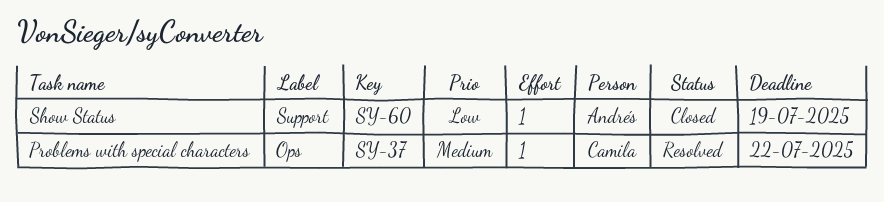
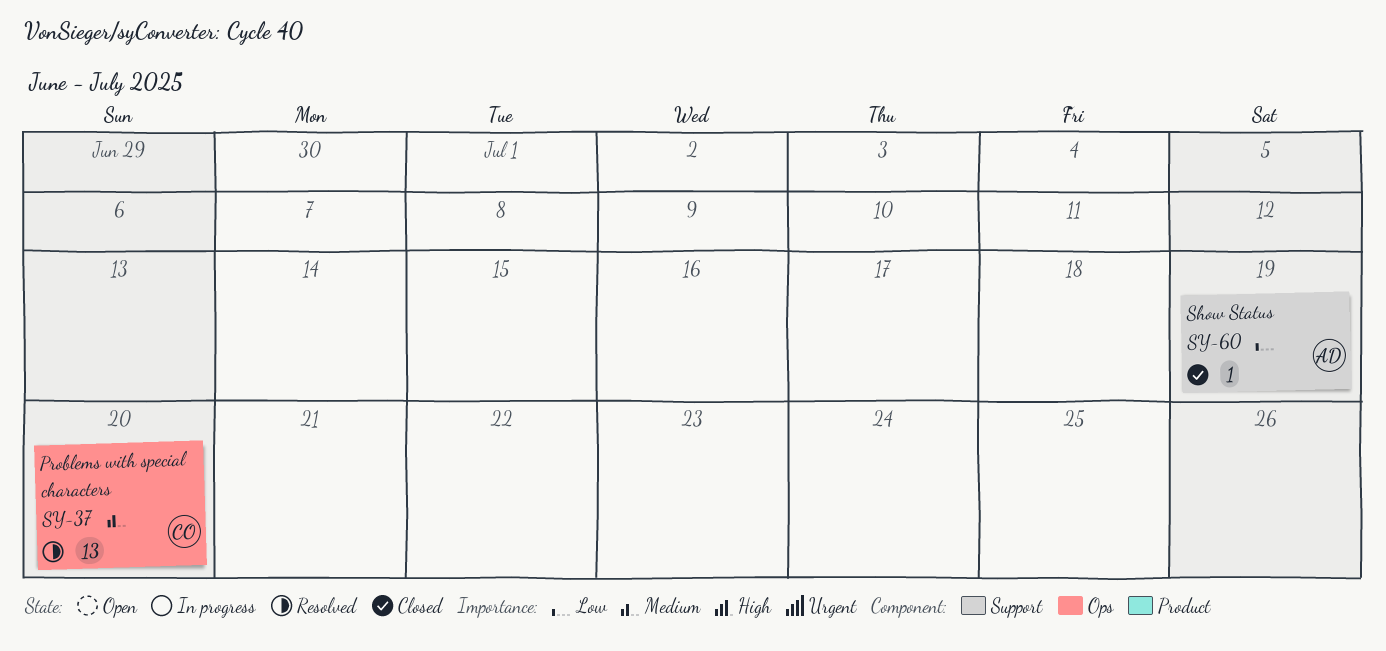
SY-37, estimate: 1 -> 13
SY-37, due: Jul 22 -> Jul 20

